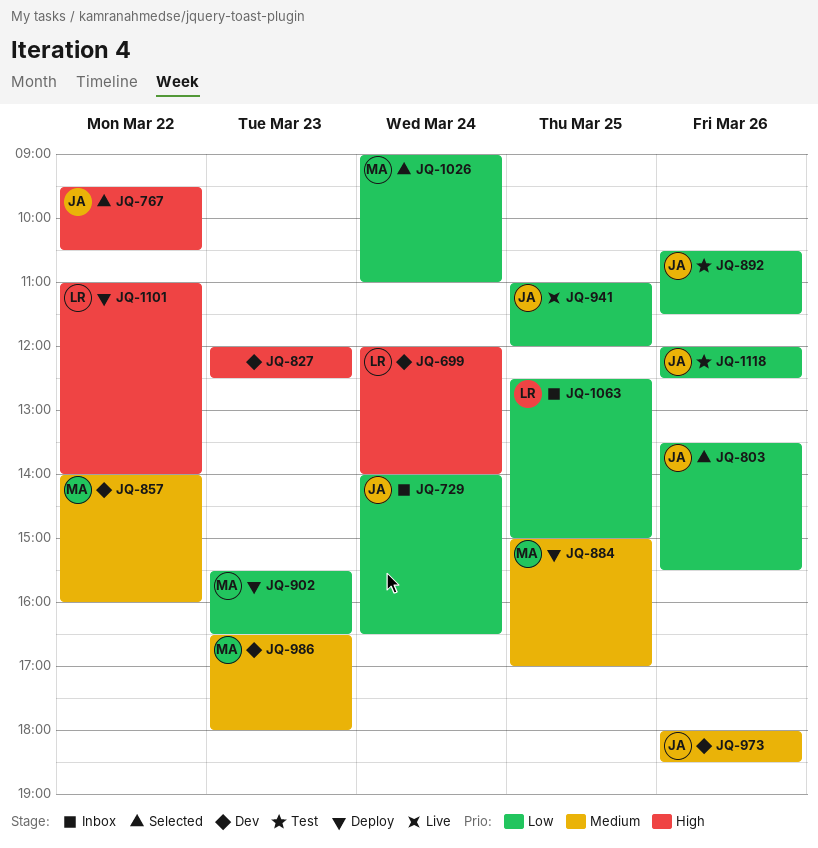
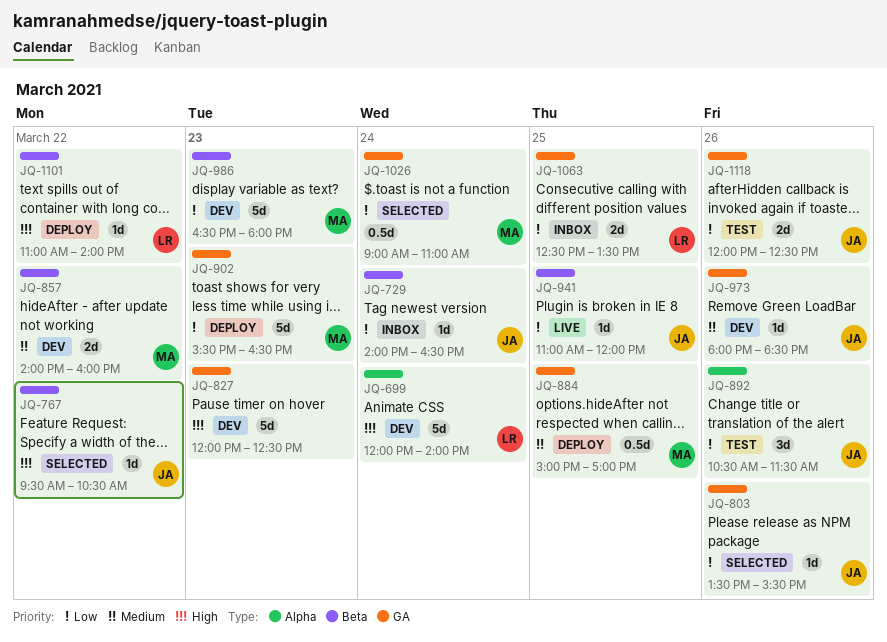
JQ-986, priority: Medium -> Low
JQ-1063, ends: 15:00 -> 13:30

